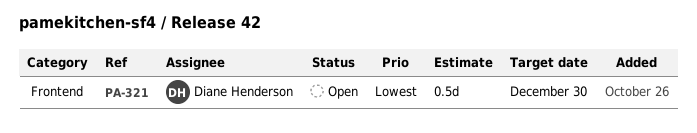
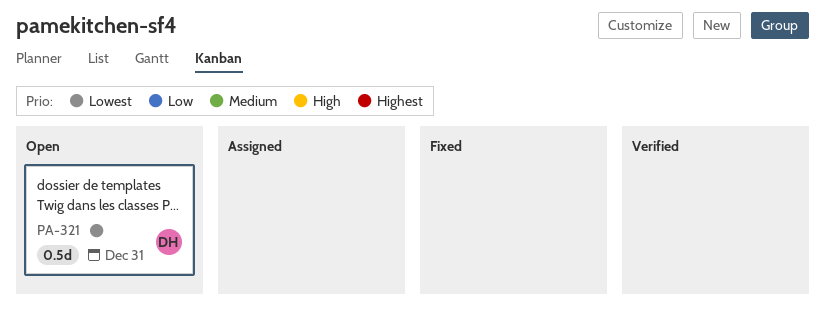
PA-321, due: Dec 30 -> Dec 31

